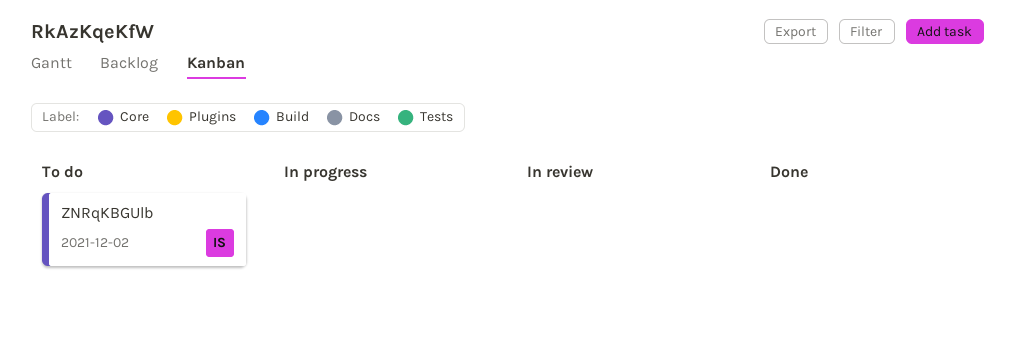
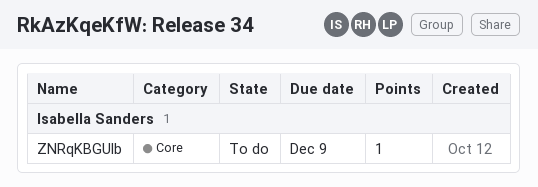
ZNRqKBGUlb, due: Dec 2 -> Dec 9

